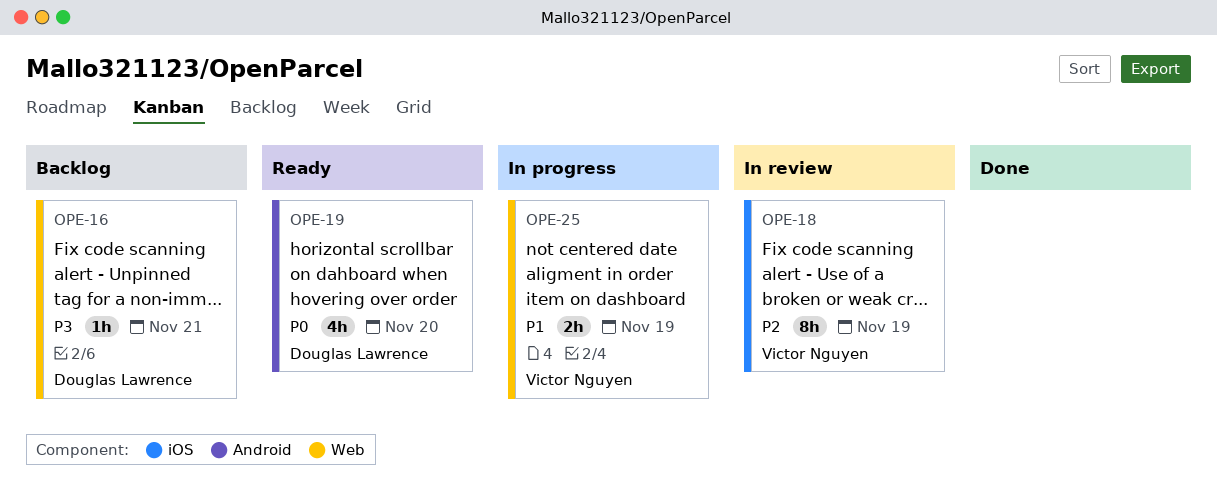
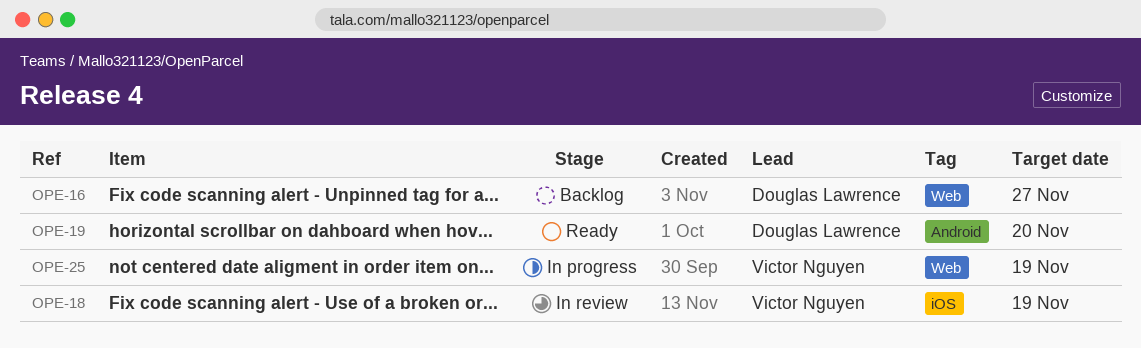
OPE-16, due: Nov 21 -> Nov 27

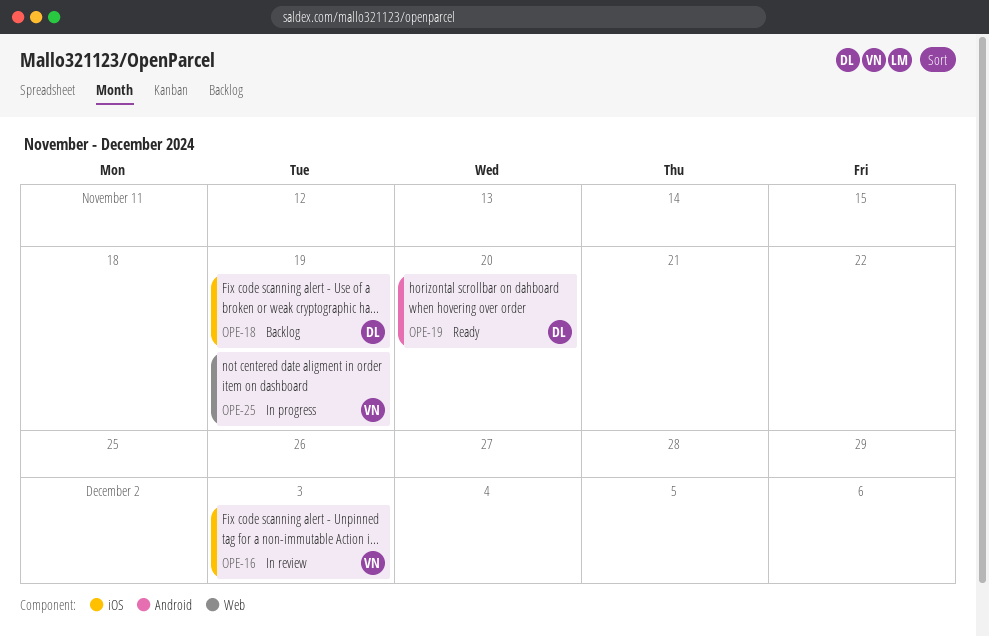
OPE-16, status: Backlog -> In review
OPE-16, owner: Douglas Lawrence -> Victor Nguyen
OPE-16, label: Web -> iOS
OPE-16, due: Nov 27 -> Dec 3
OPE-18, status: In review -> Backlog
OPE-18, owner: Victor Nguyen -> Douglas Lawrence

